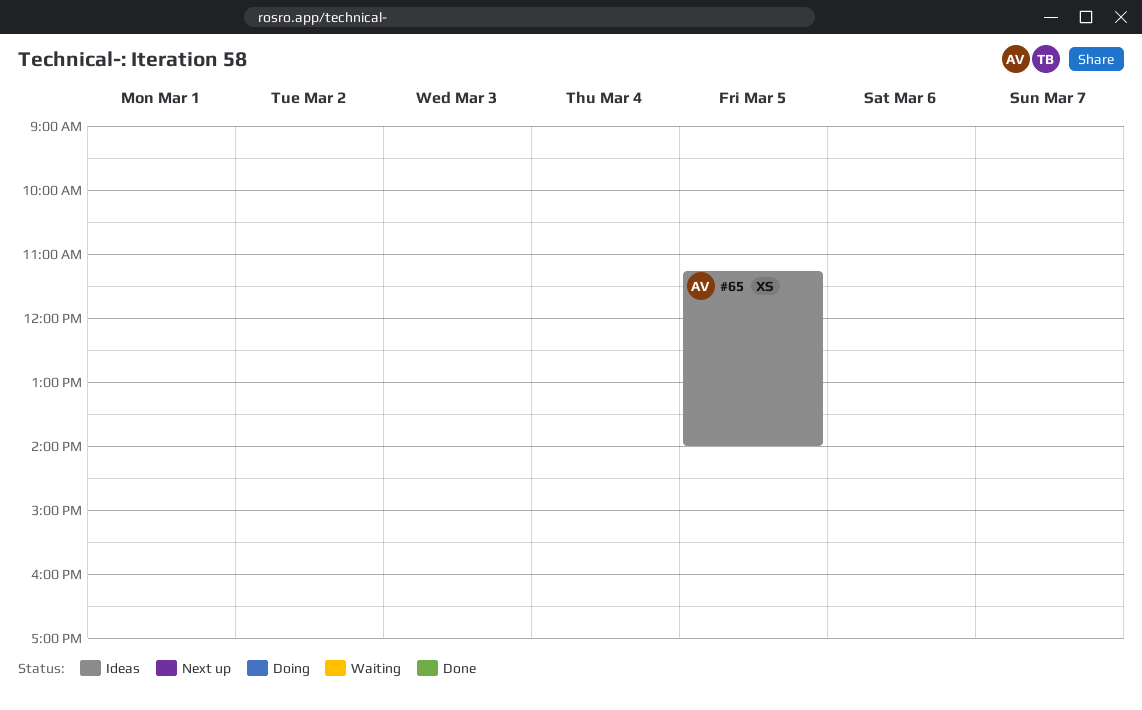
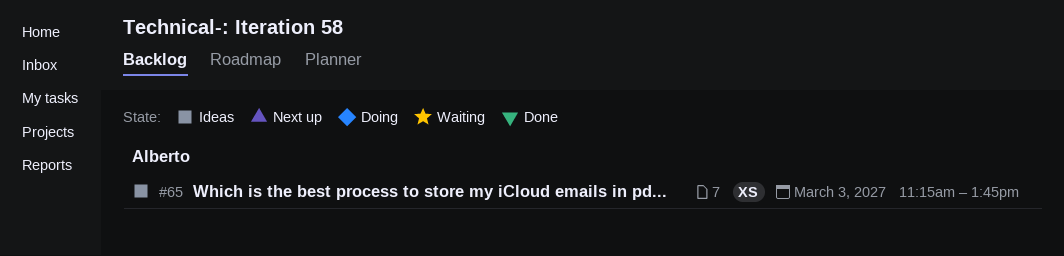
#65, day: Mar 5 -> Mar 3
#65, ends: 14:00 -> 13:45

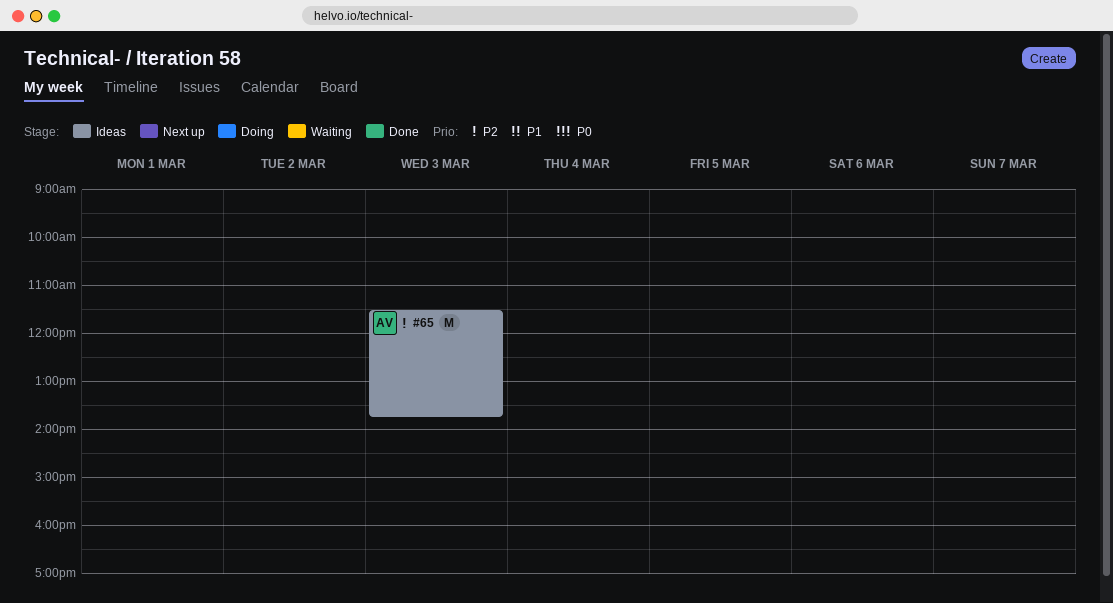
#65, estimate: XS -> M
#65, begins: 11:15 -> 11:30

